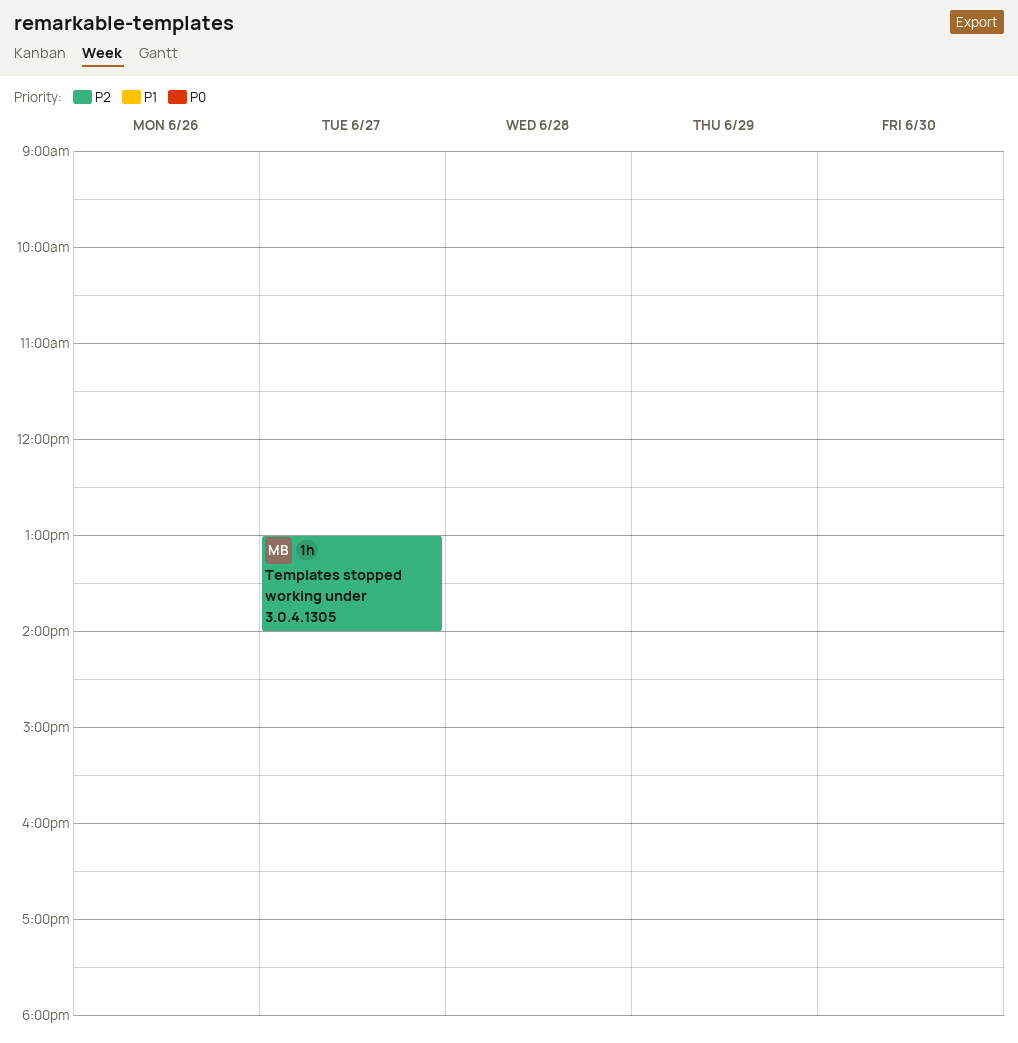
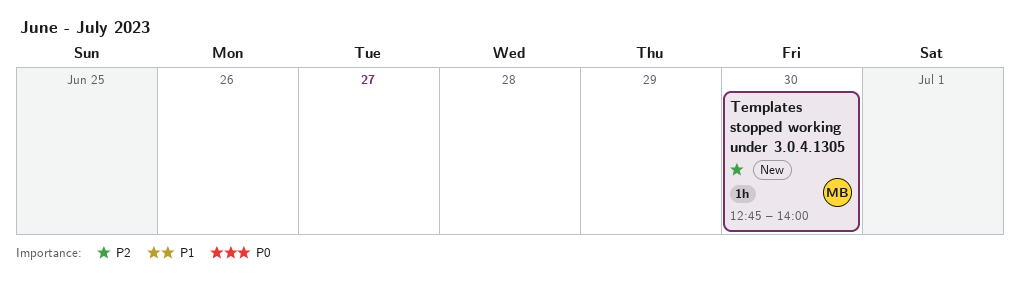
Templates stopped working under 3.0.4.1305, day: Jun 27 -> Jun 30
Templates stopped working under 3.0.4.1305, begins: 13:00 -> 12:45

